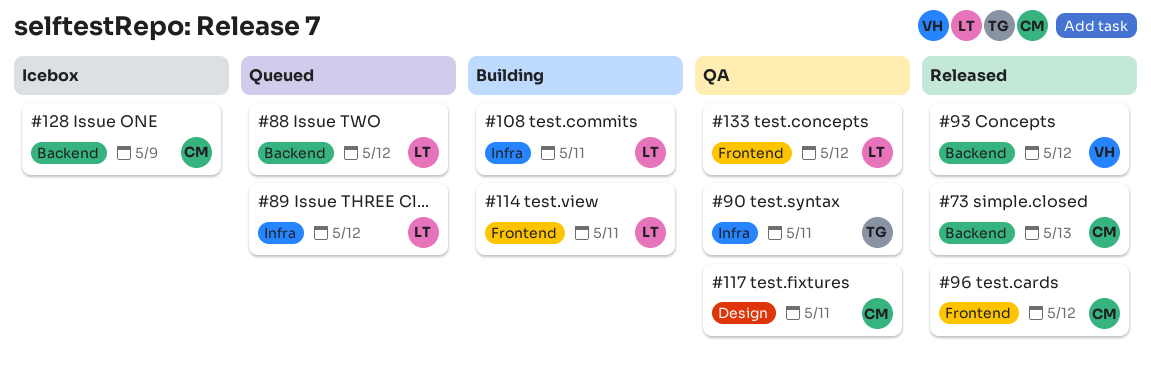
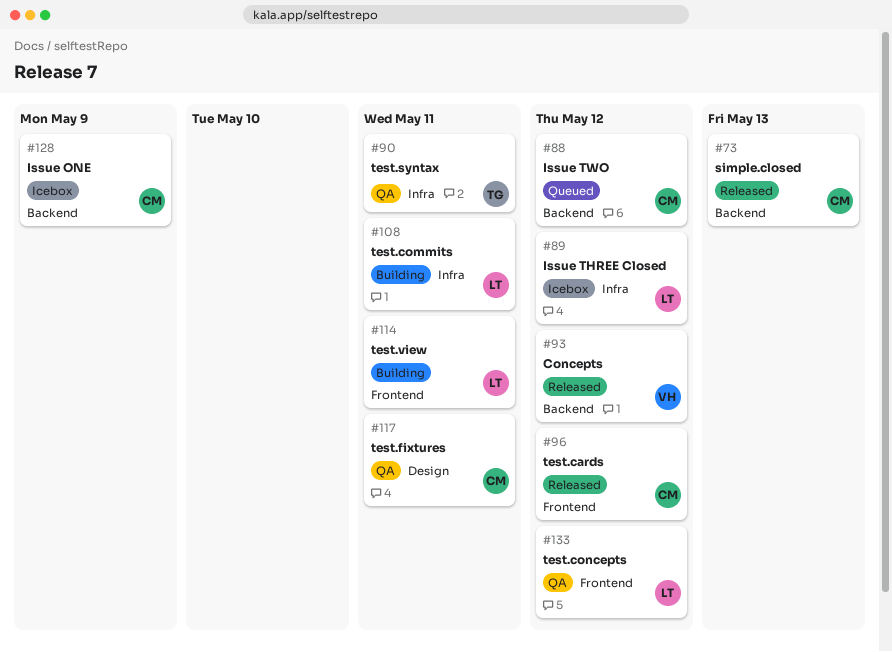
#88, owner: LT -> CM
#89, status: Queued -> Icebox

